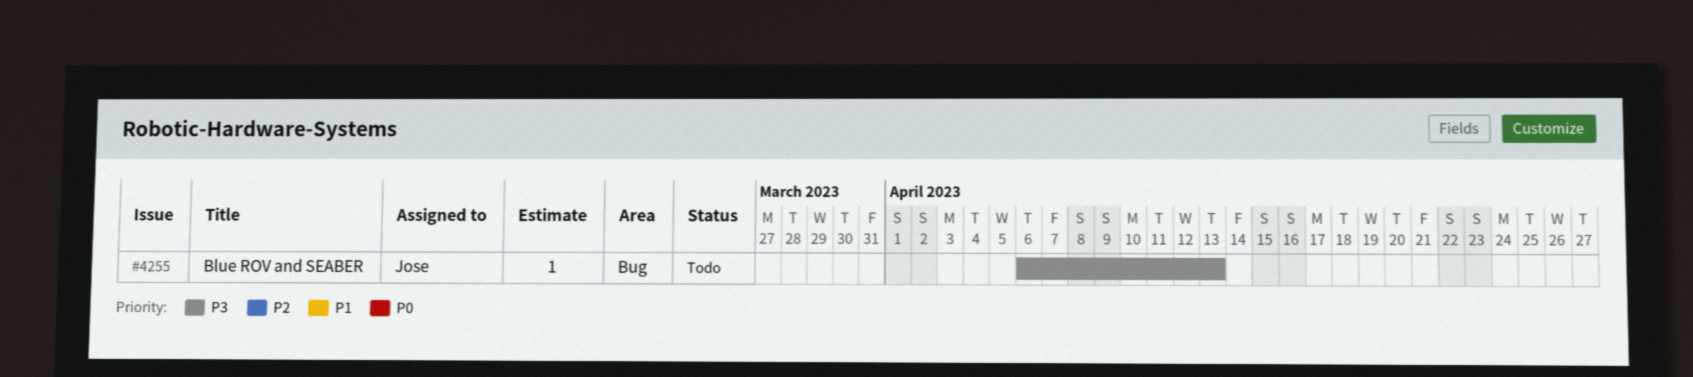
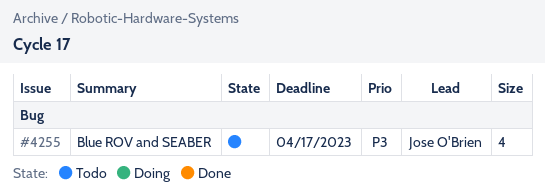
#4255, estimate: 1 -> 4
#4255, due: Apr 13 -> Apr 17

